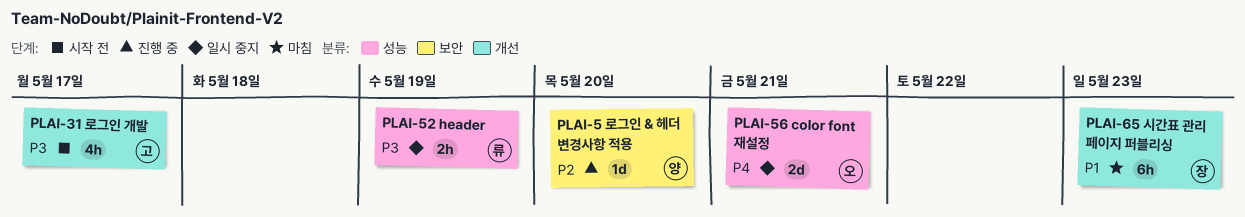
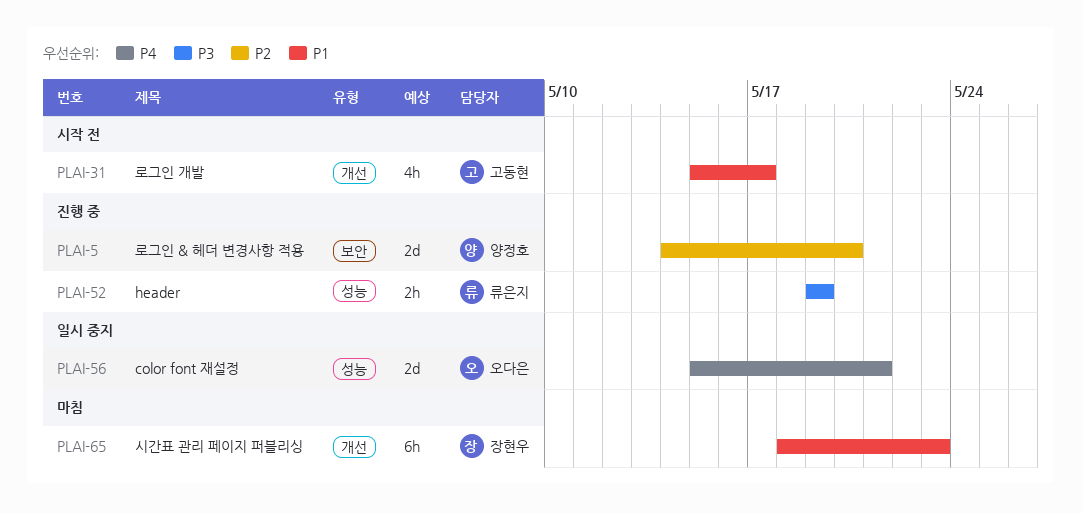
PLAI-5, estimate: 1d -> 2d
PLAI-31, priority: P3 -> P1
PLAI-52, status: 일시 중지 -> 진행 중

